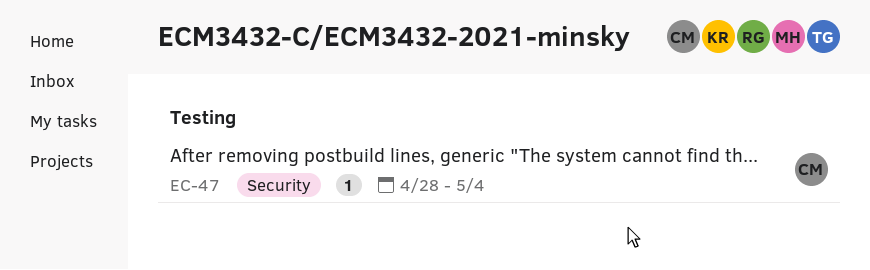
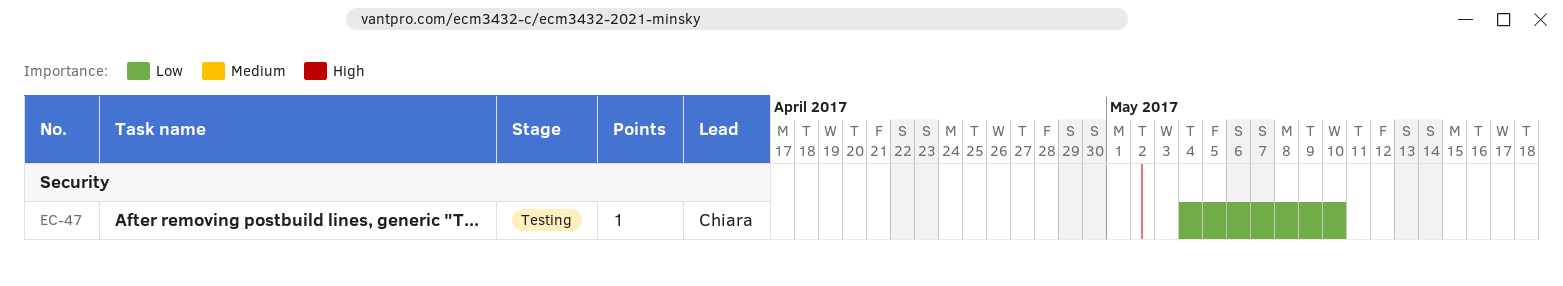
EC-47, start: Apr 28 -> May 4
EC-47, due: May 4 -> May 10

